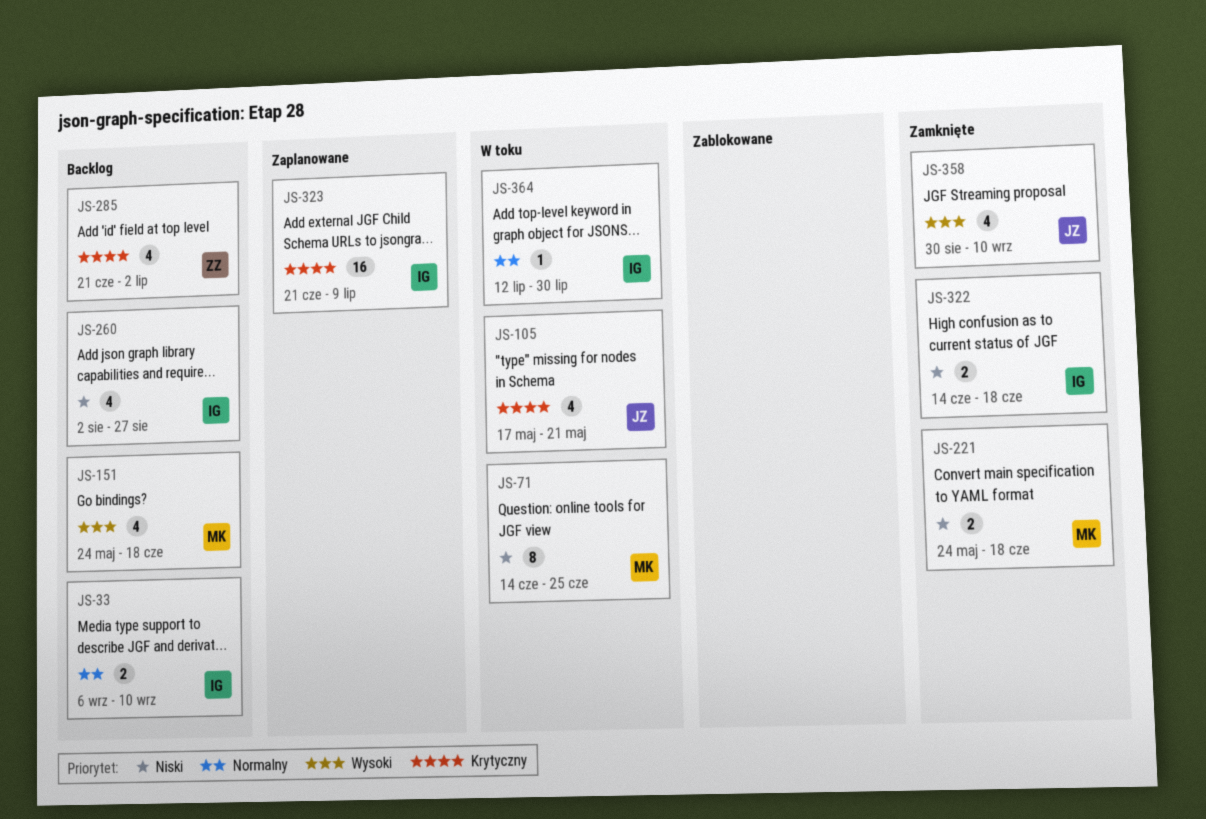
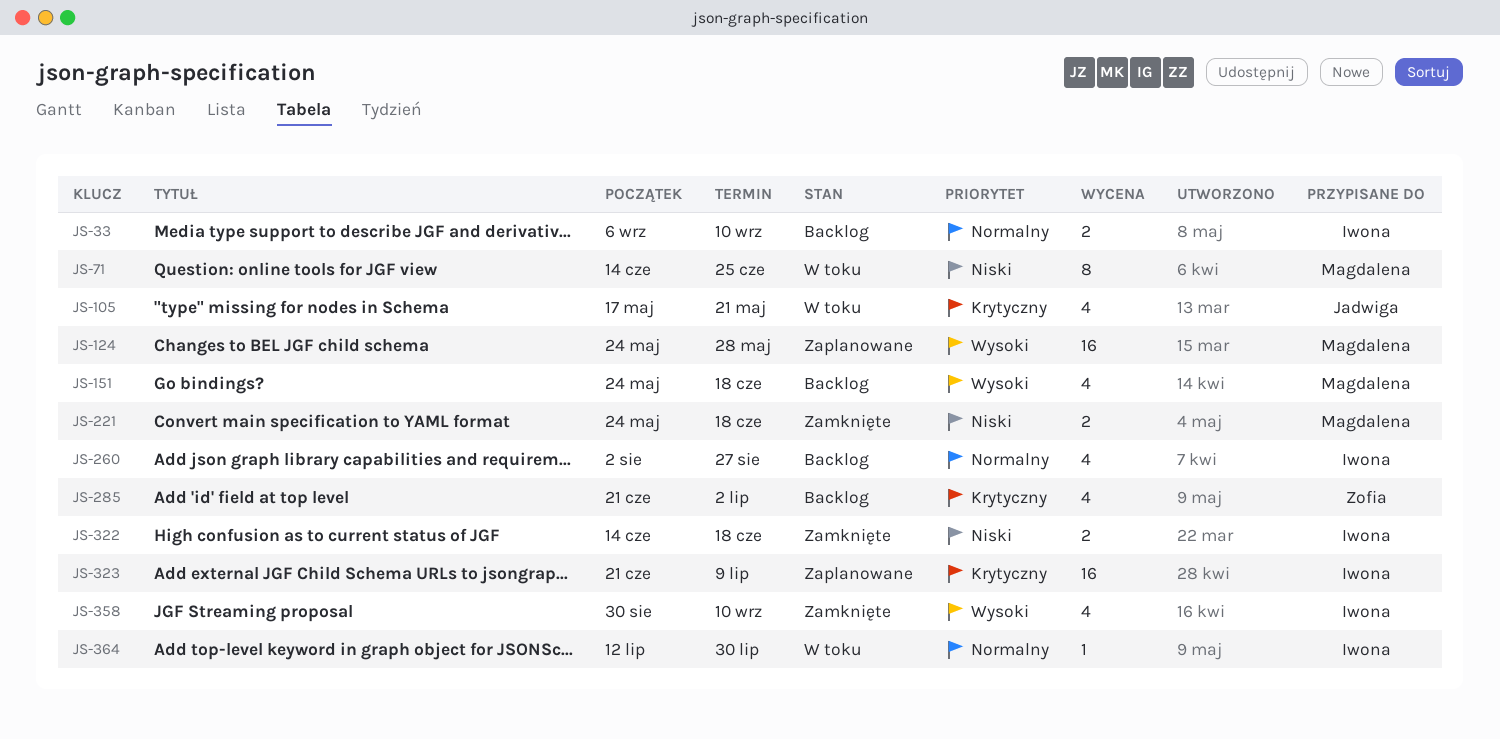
JS-124: none -> present
JS-260, priority: Niski -> Normalny
JS-358, owner: Jadwiga -> Iwona

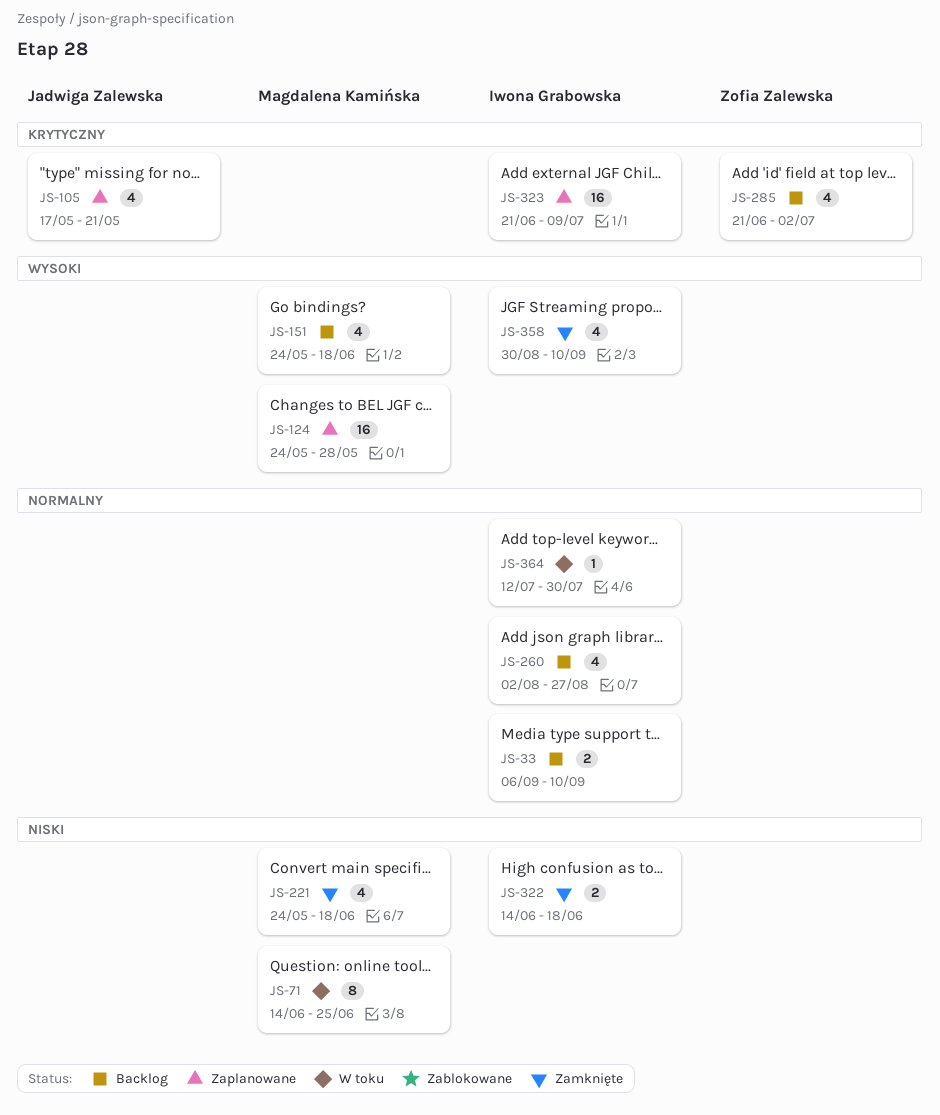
JS-105, status: W toku -> Zaplanowane
JS-221, estimate: 2 -> 4

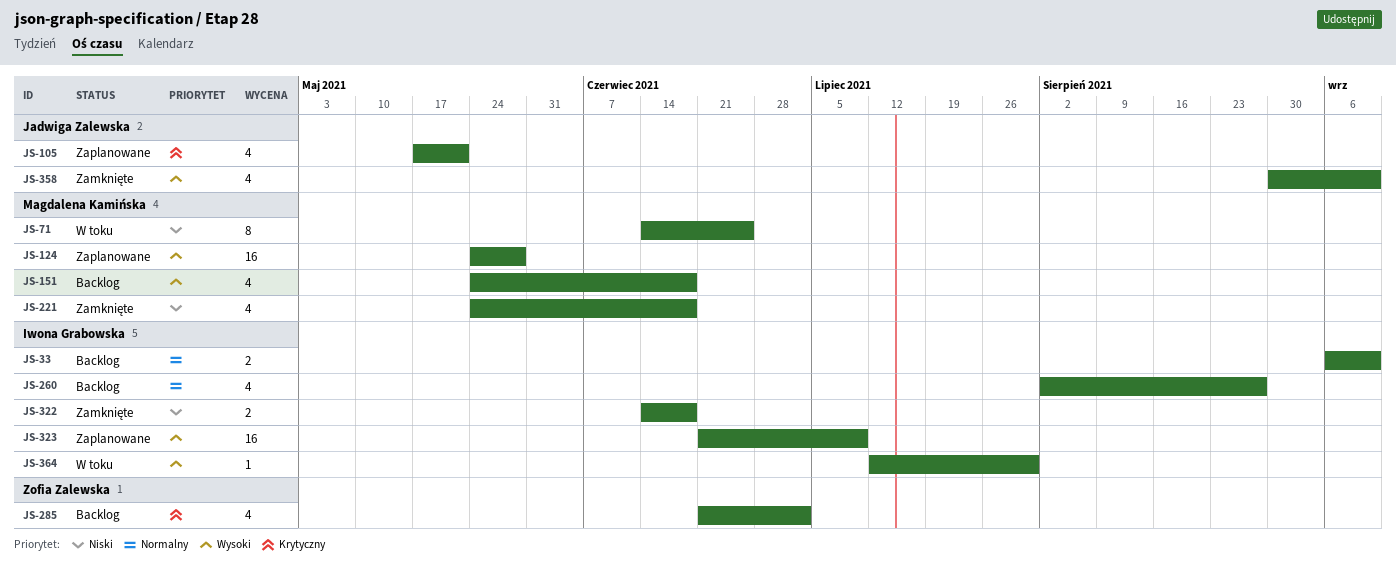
JS-323, priority: Krytyczny -> Wysoki
JS-358, owner: Iwona Grabowska -> Jadwiga Zalewska
JS-364, priority: Normalny -> Wysoki

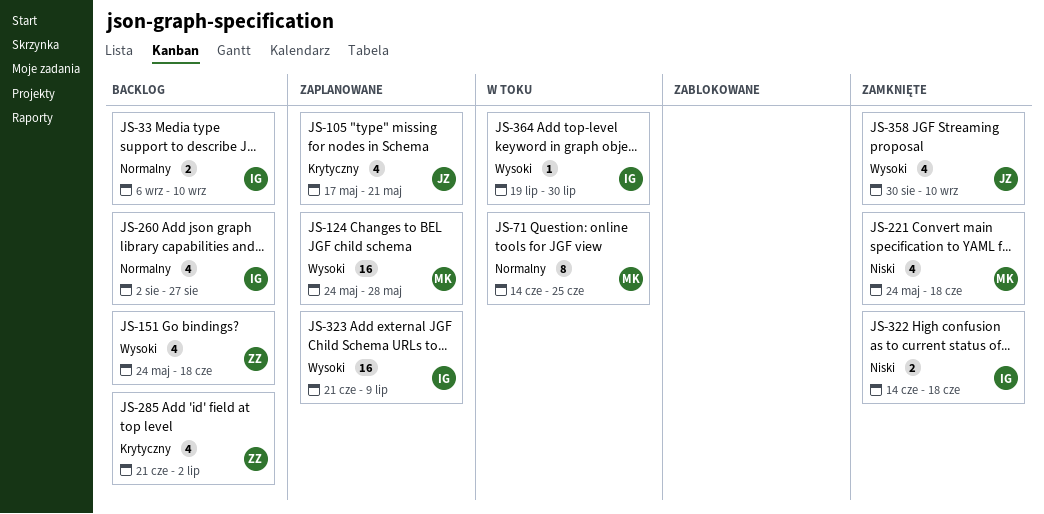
JS-71, priority: Niski -> Normalny
JS-151, owner: Magdalena Kamińska -> Zofia Zalewska
JS-364, start: Jul 12 -> Jul 19

